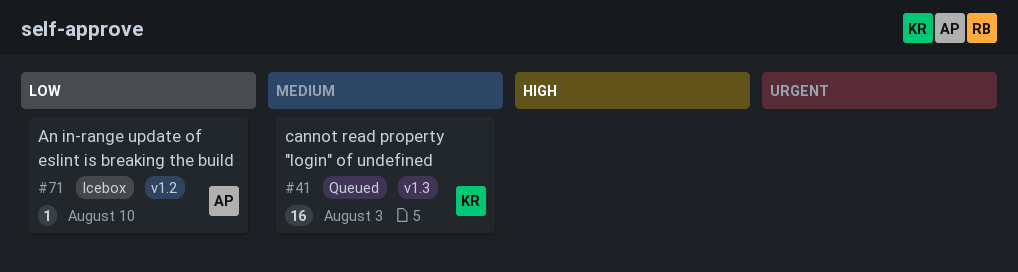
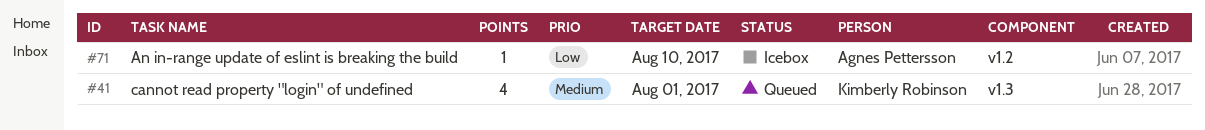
#41, estimate: 16 -> 4
#41, due: Aug 3 -> Aug 1

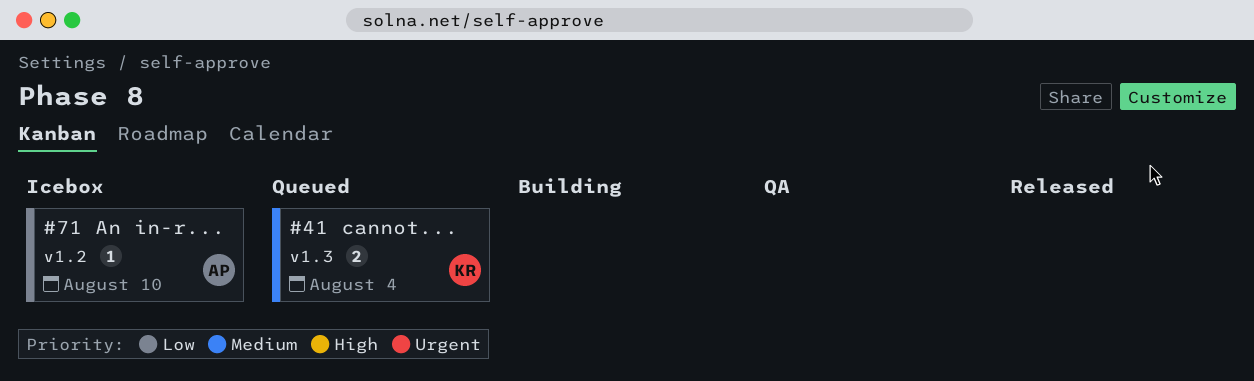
#41, estimate: 4 -> 2
#41, due: Aug 1 -> Aug 4

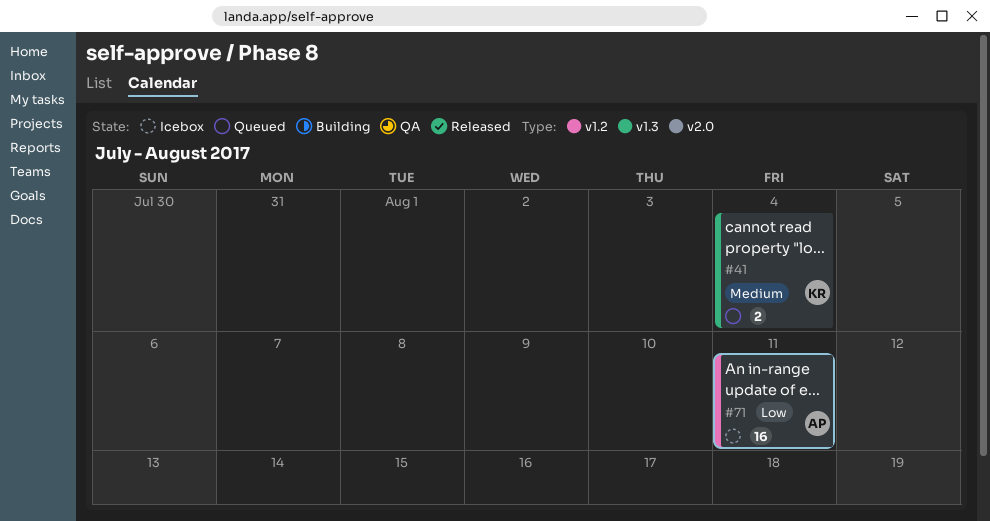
#71, estimate: 1 -> 16
#71, due: Aug 10 -> Aug 11

